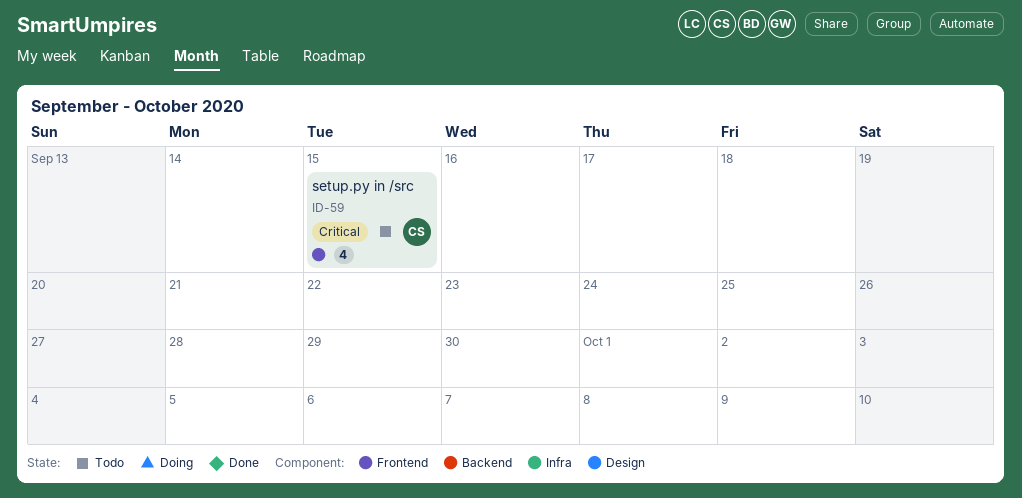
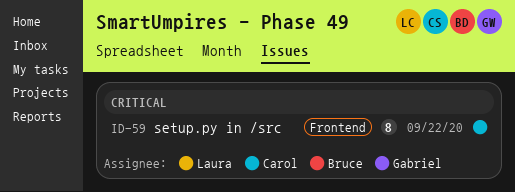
ID-59, estimate: 4 -> 8
ID-59, due: Sep 15 -> Sep 22

